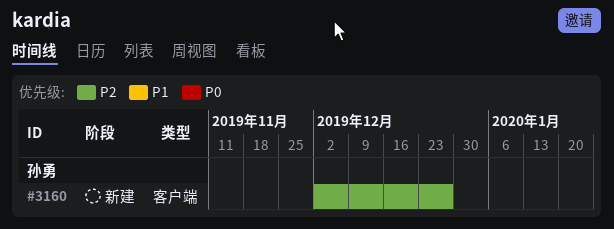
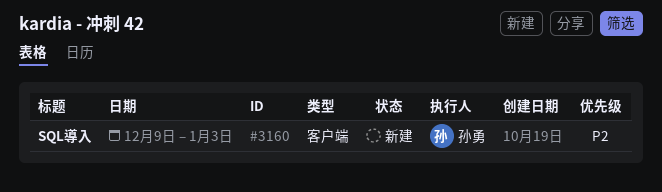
#3160, start: Dec 2 -> Dec 9
#3160, due: Dec 27 -> Jan 3

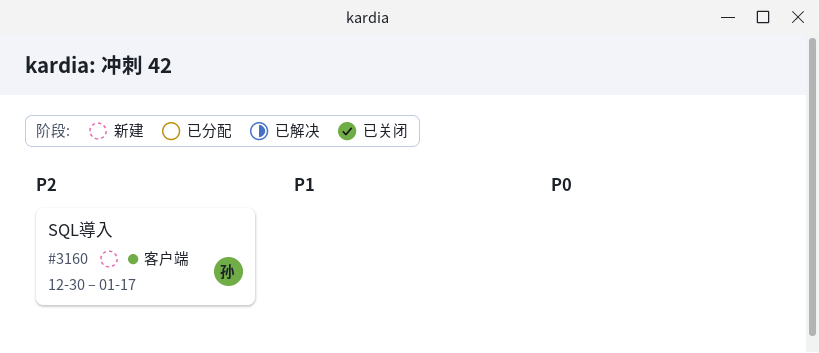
#3160, start: Dec 9 -> Dec 30
#3160, due: Jan 3 -> Jan 17

